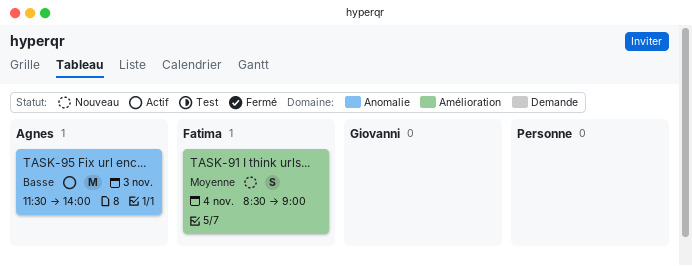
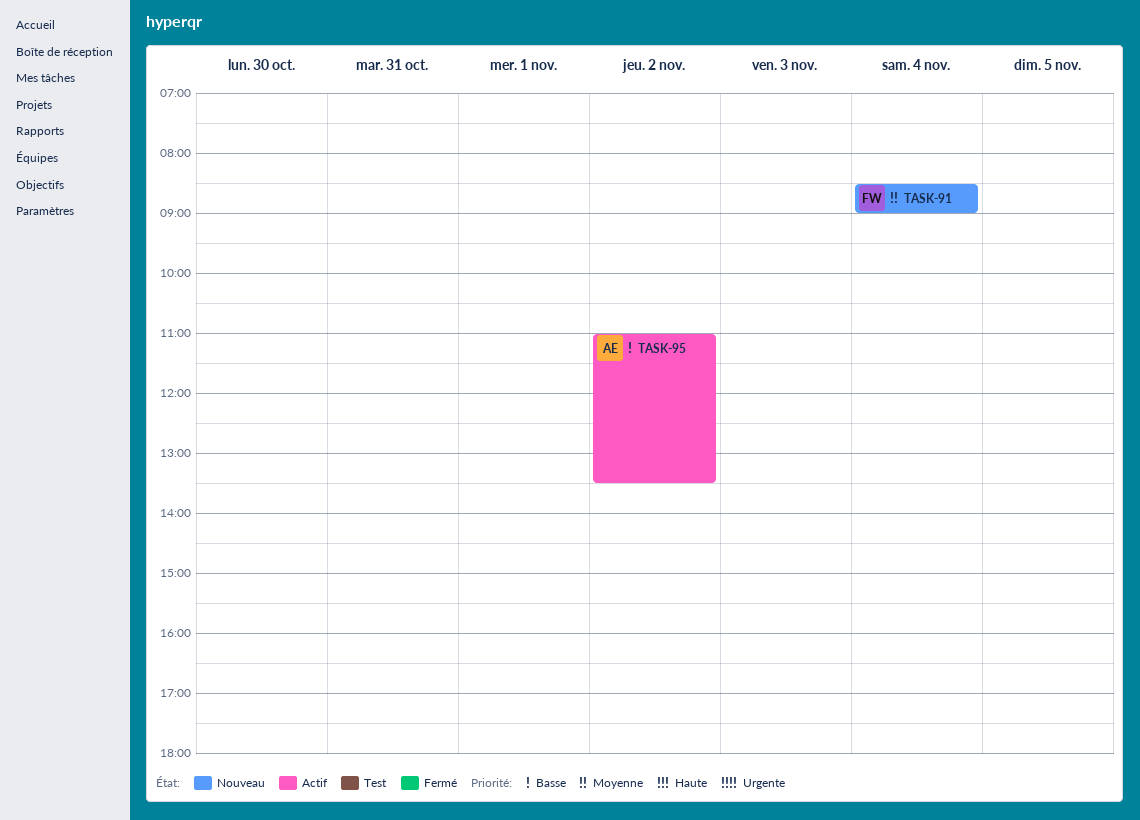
TASK-95, day: Nov 3 -> Nov 2
TASK-95, begins: 11:30 -> 11:00
TASK-95, ends: 14:00 -> 13:30

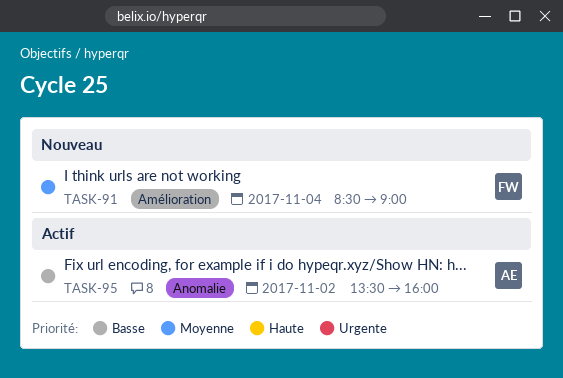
TASK-95, begins: 11:00 -> 13:30
TASK-95, ends: 13:30 -> 16:00

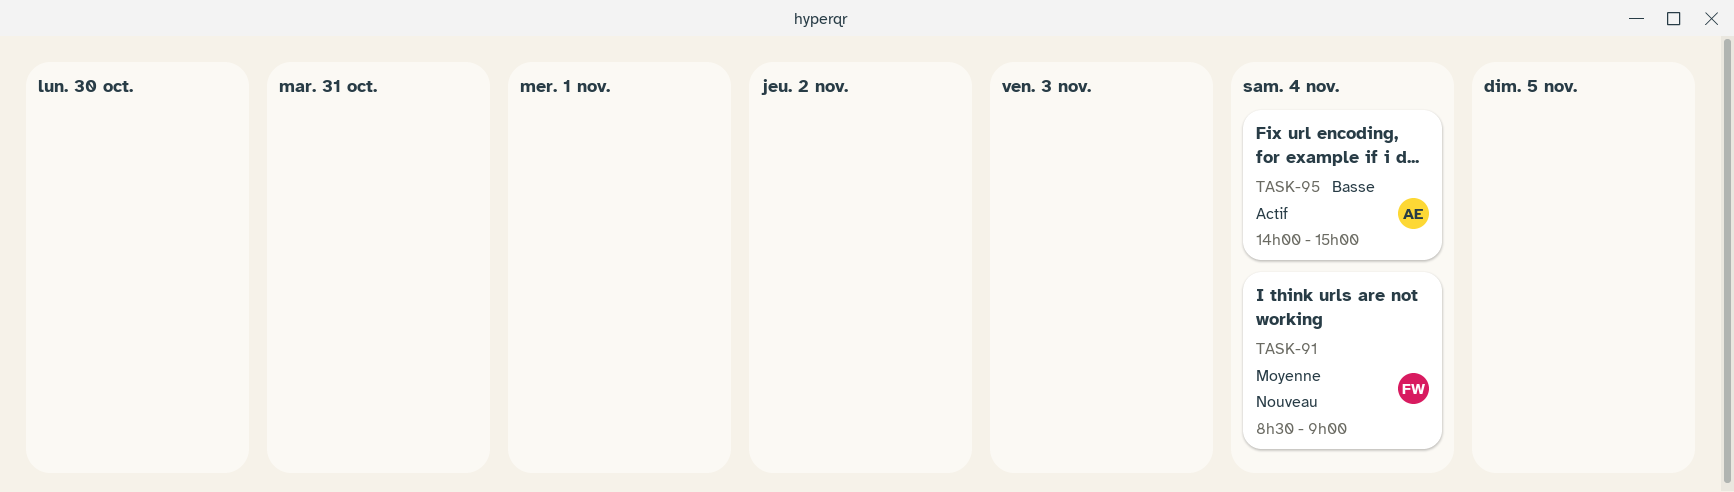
TASK-95, day: Nov 2 -> Nov 4
TASK-95, begins: 13:30 -> 14:00
TASK-95, ends: 16:00 -> 15:00

